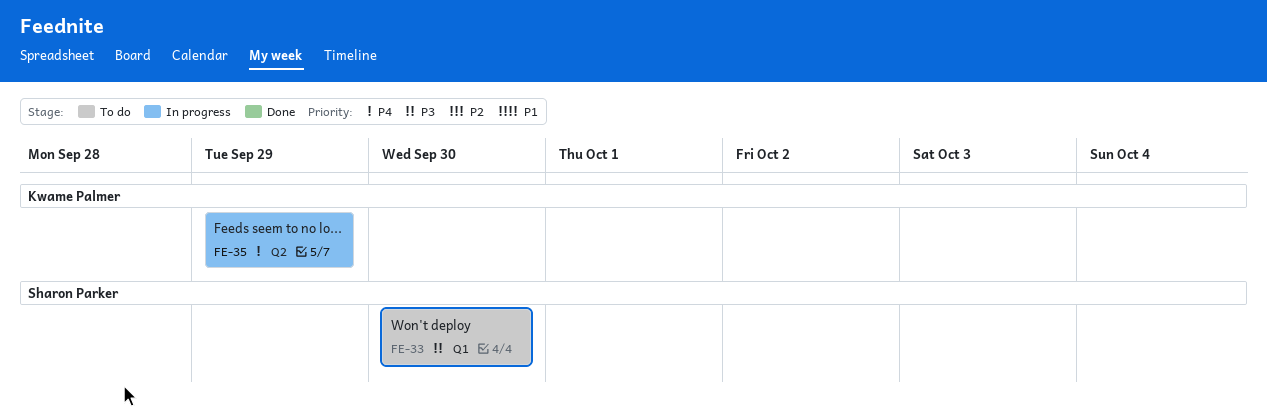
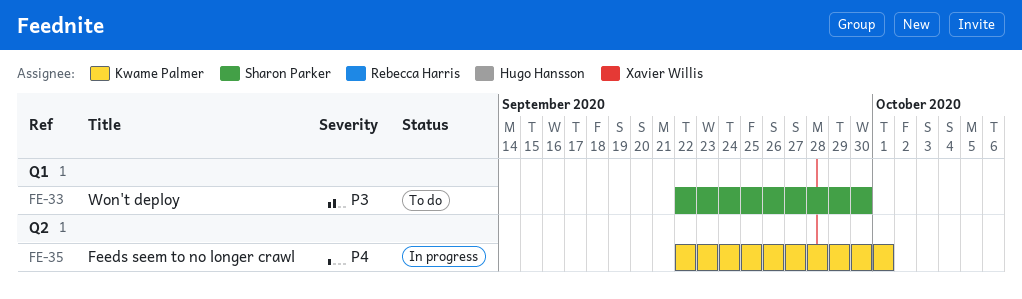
FE-35, due: Sep 29 -> Oct 1

